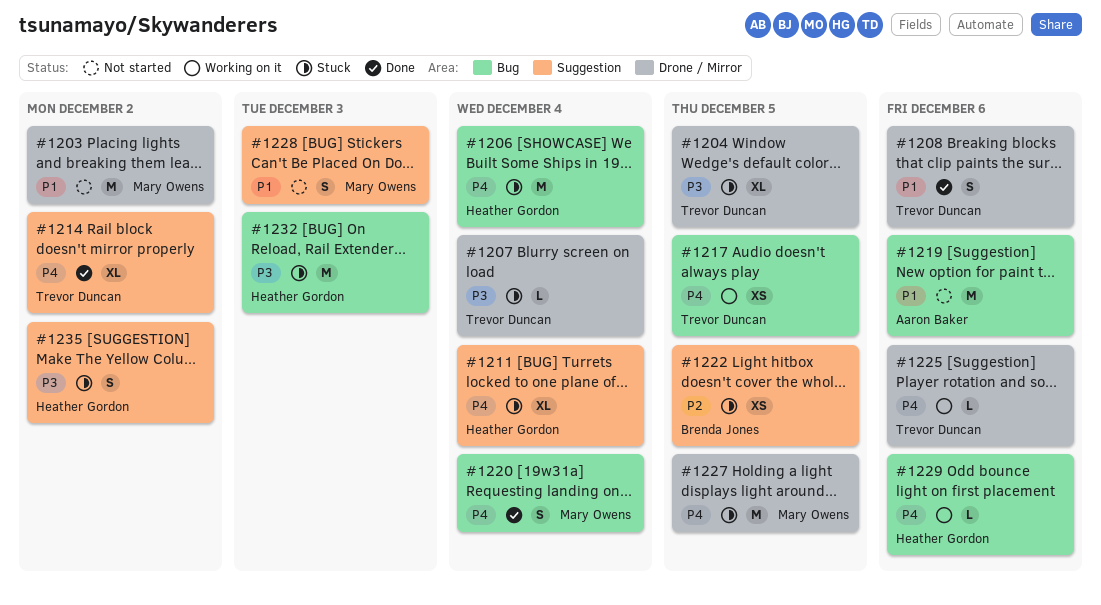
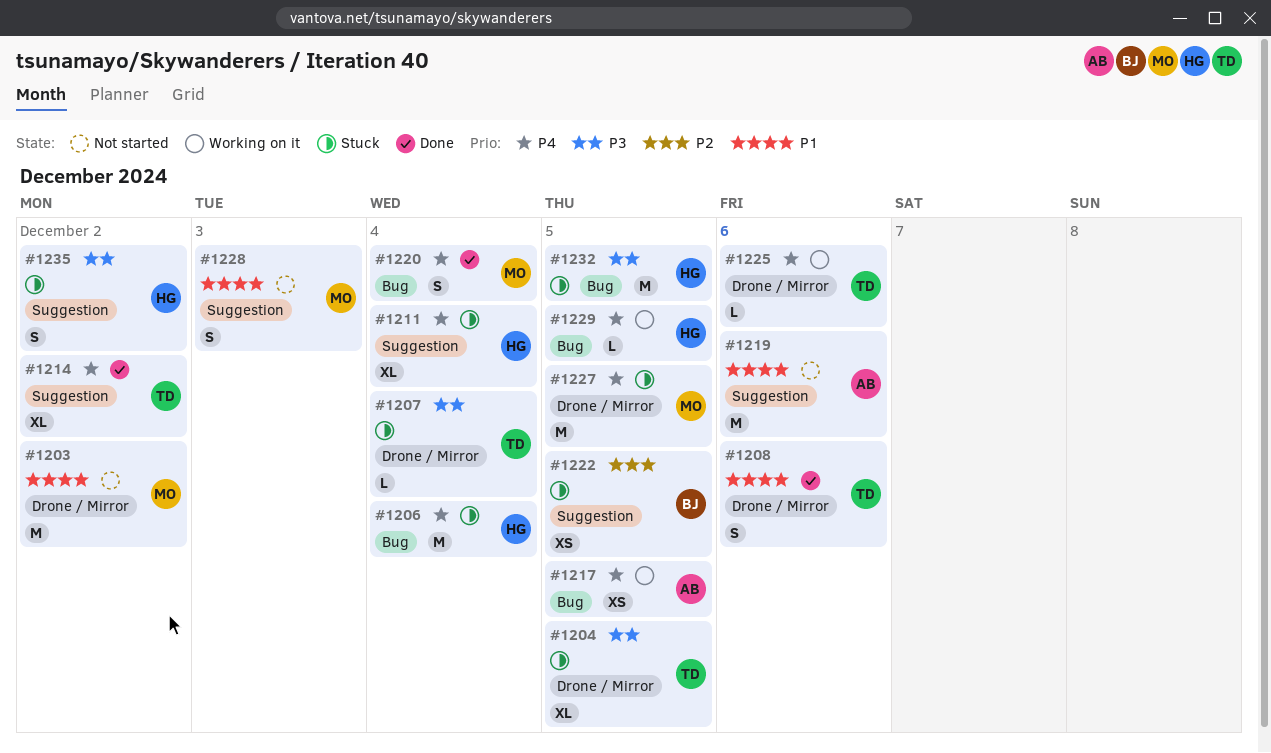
#1217, owner: Trevor Duncan -> Aaron Baker
#1219, label: Bug -> Suggestion
#1229, due: Dec 6 -> Dec 5
#1232, due: Dec 3 -> Dec 5

